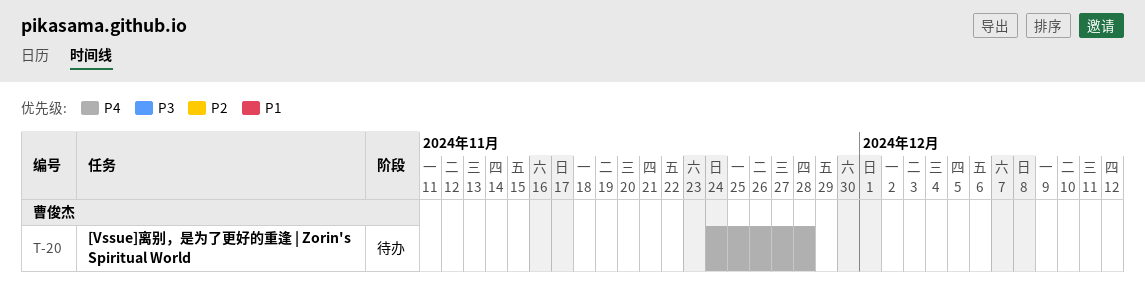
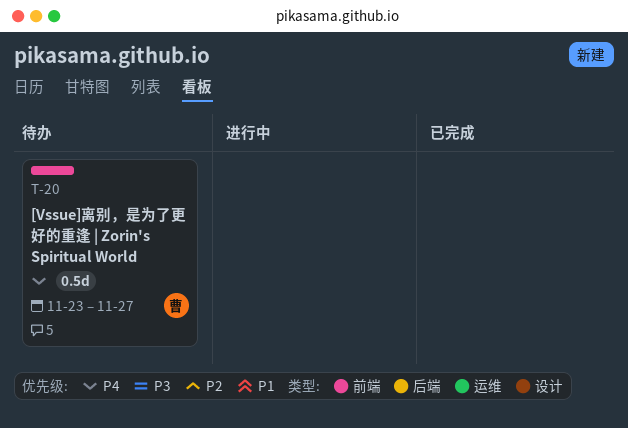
T-20, start: Nov 24 -> Nov 23
T-20, due: Nov 28 -> Nov 27

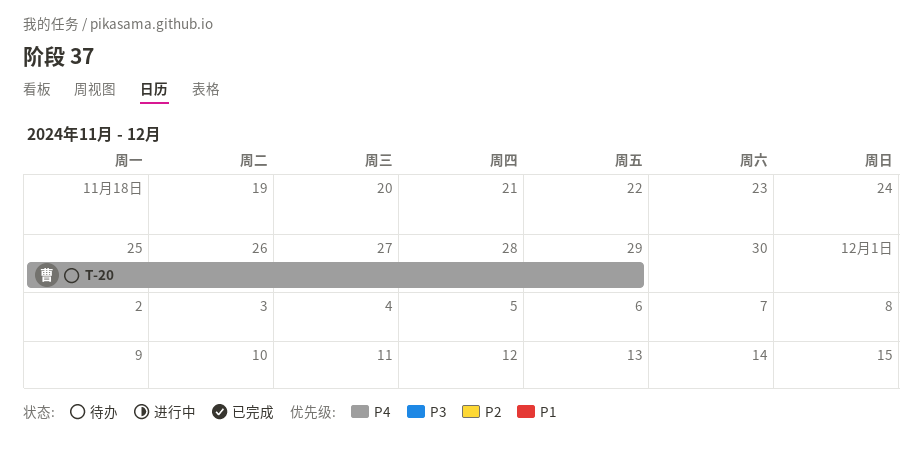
T-20, start: Nov 23 -> Nov 25
T-20, due: Nov 27 -> Nov 29

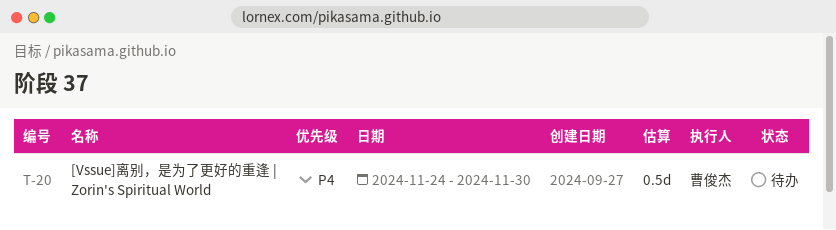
T-20, start: Nov 25 -> Nov 24
T-20, due: Nov 29 -> Nov 30

